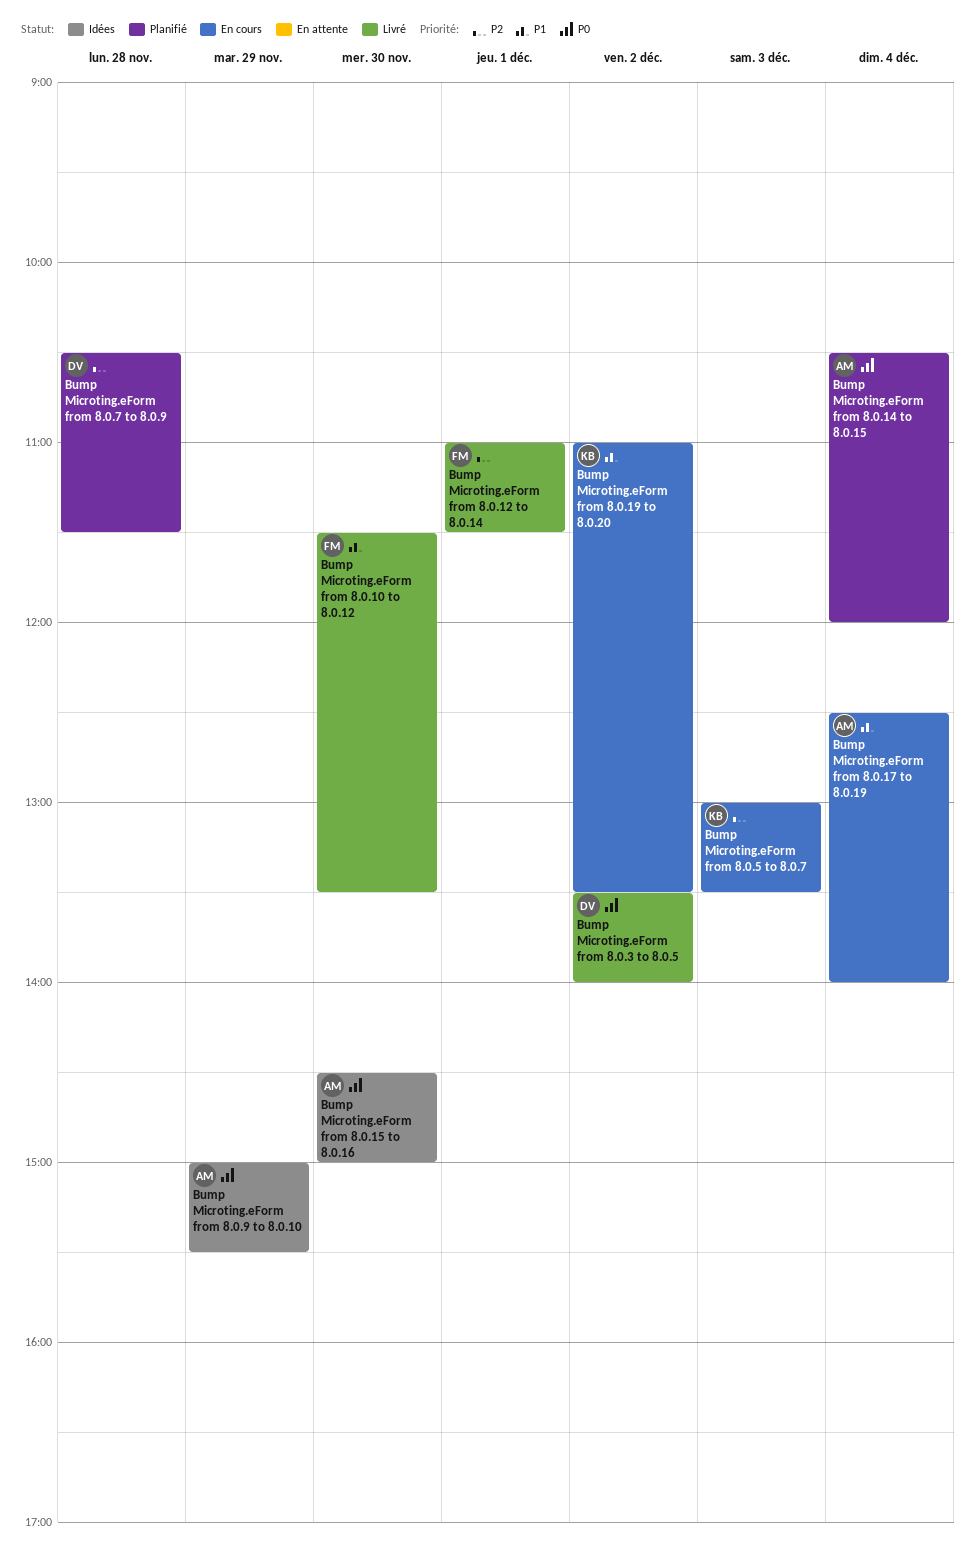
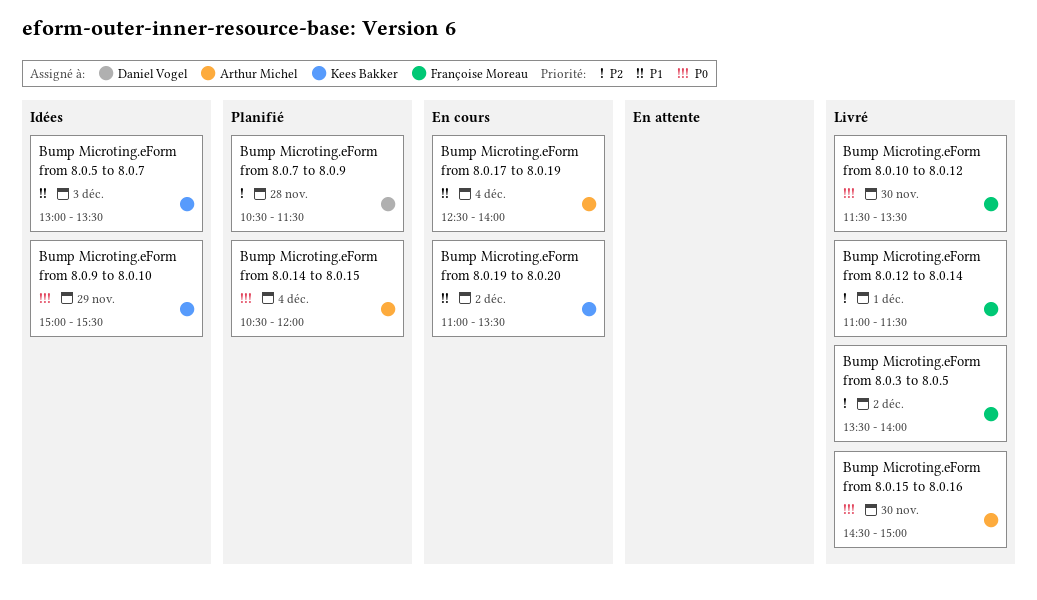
Bump Microting.eForm from 8.0.10 to 8.0.12, priority: P1 -> P0
Bump Microting.eForm from 8.0.15 to 8.0.16, status: Idées -> Livré
Bump Microting.eForm from 8.0.3 to 8.0.5, owner: Daniel Vogel -> Françoise Moreau
Bump Microting.eForm from 8.0.3 to 8.0.5, priority: P0 -> P2
Bump Microting.eForm from 8.0.5 to 8.0.7, status: En cours -> Idées
Bump Microting.eForm from 8.0.5 to 8.0.7, priority: P2 -> P1
Bump Microting.eForm from 8.0.9 to 8.0.10, owner: Arthur Michel -> Kees Bakker

